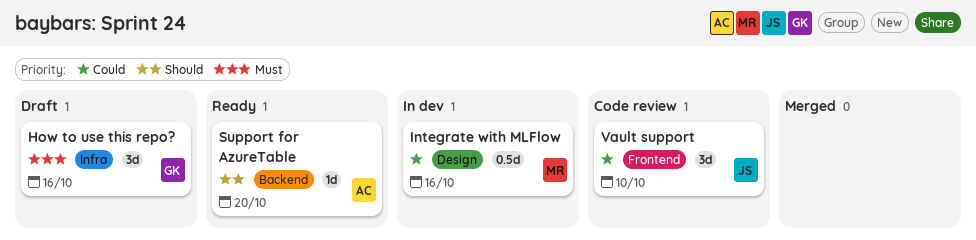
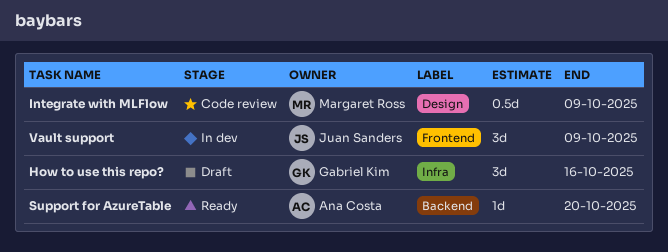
Integrate with MLFlow, status: In dev -> Code review
Integrate with MLFlow, due: Oct 16 -> Oct 9
Vault support, status: Code review -> In dev
Vault support, due: Oct 10 -> Oct 9

